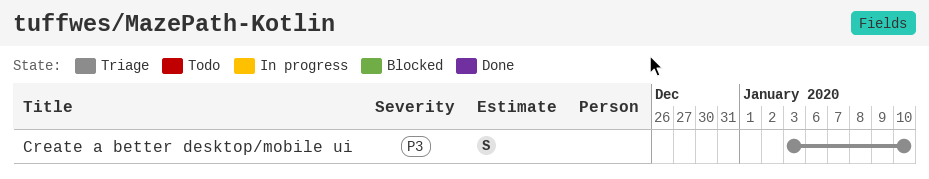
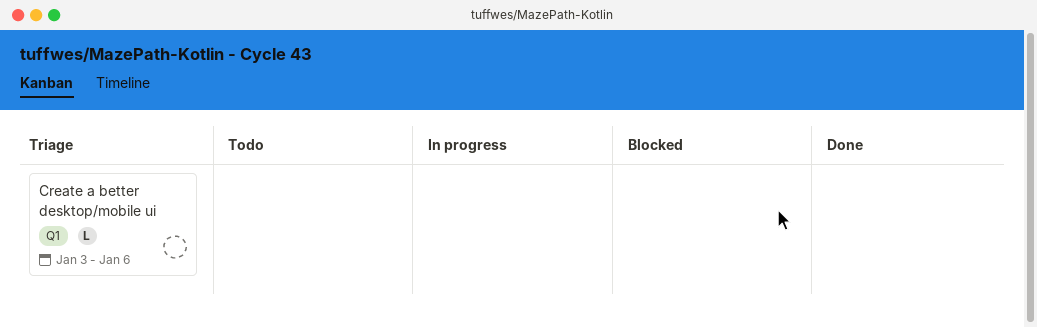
Create a better desktop/mobile ui, estimate: S -> L
Create a better desktop/mobile ui, due: Jan 10 -> Jan 6

